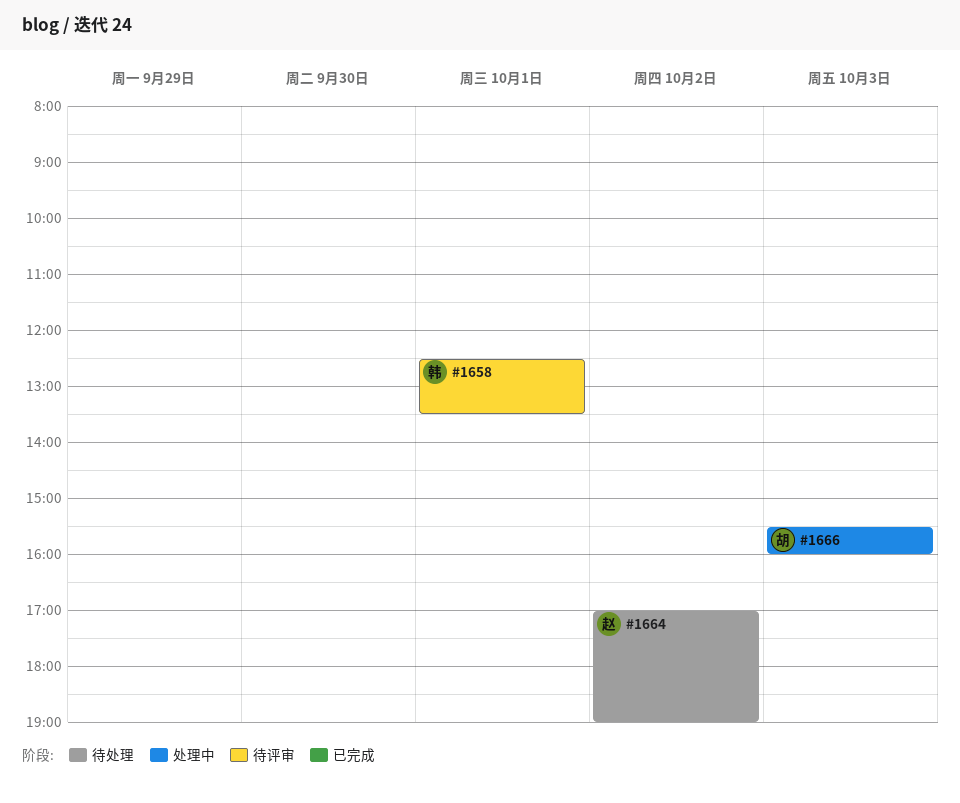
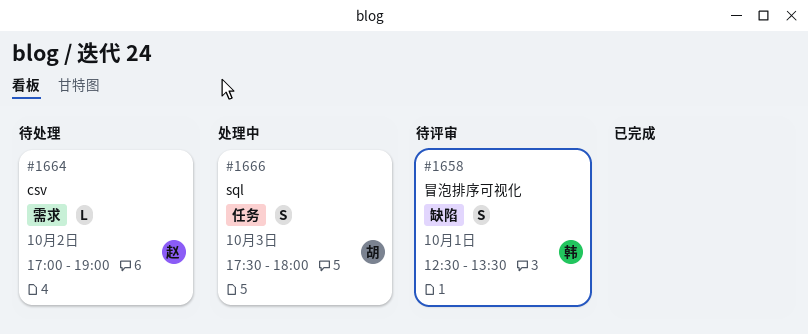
#1666, begins: 15:30 -> 17:30
#1666, ends: 16:00 -> 18:00

